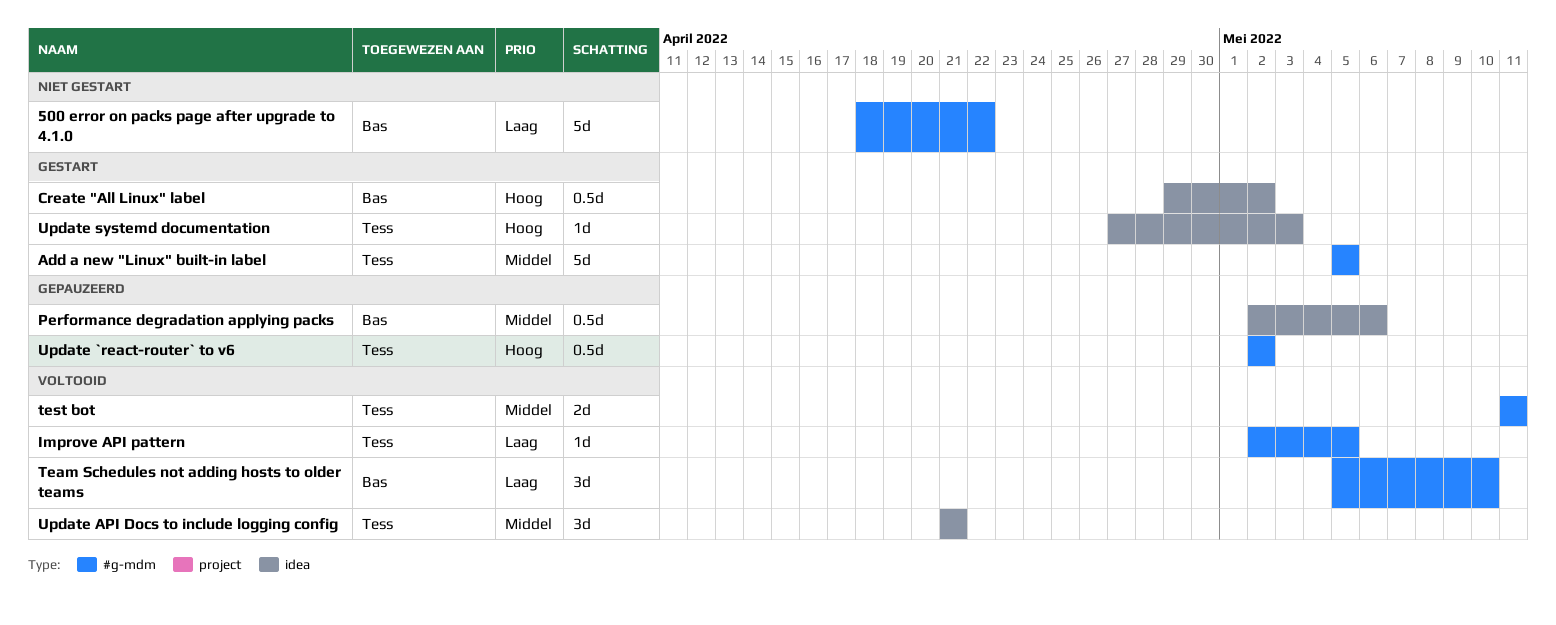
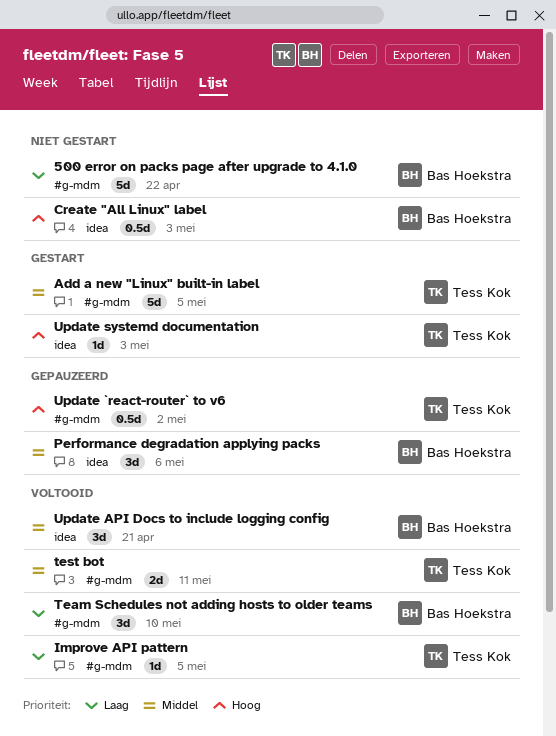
Create "All Linux" label, status: Gestart -> Niet gestart
Create "All Linux" label, due: May 2 -> May 3
Performance degradation applying packs, estimate: 0.5d -> 3d
Update API Docs to include logging config, owner: Tess Kok -> Bas Hoekstra

